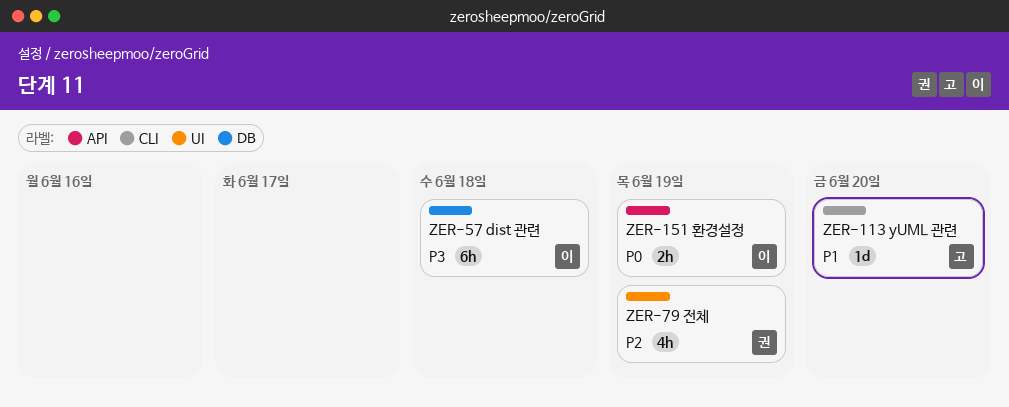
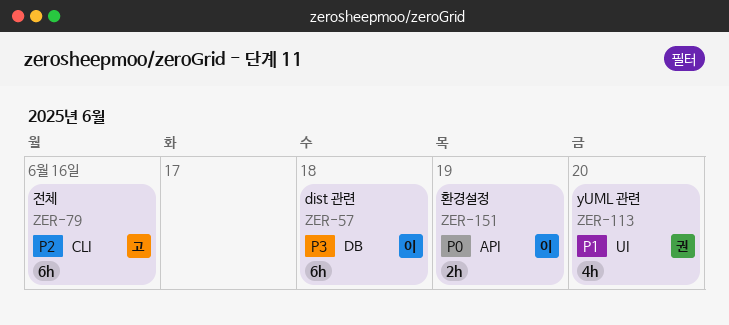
ZER-79, owner: 권 -> 고
ZER-79, label: UI -> CLI
ZER-79, estimate: 4h -> 6h
ZER-79, due: Jun 19 -> Jun 16
ZER-113, owner: 고 -> 권
ZER-113, label: CLI -> UI
ZER-113, estimate: 1d -> 4h

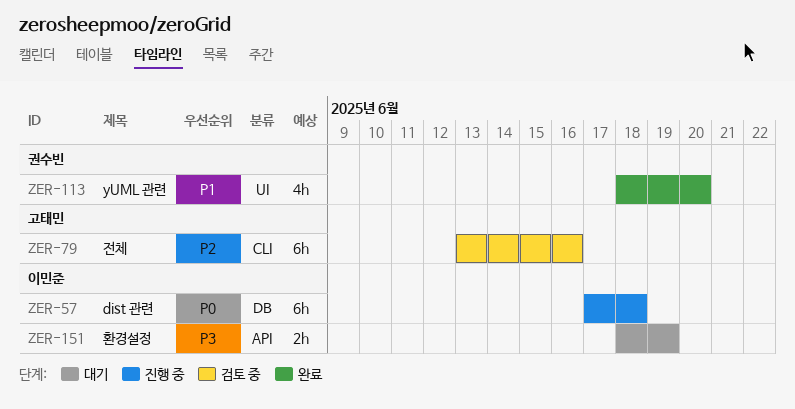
ZER-57, priority: P3 -> P0
ZER-151, priority: P0 -> P3

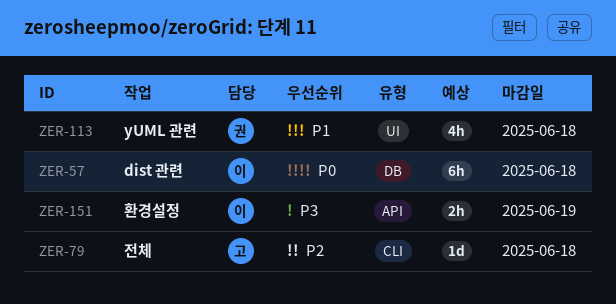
ZER-79, estimate: 6h -> 1d
ZER-79, due: Jun 16 -> Jun 18
ZER-113, due: Jun 20 -> Jun 18

